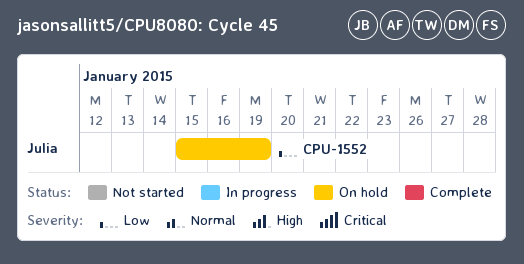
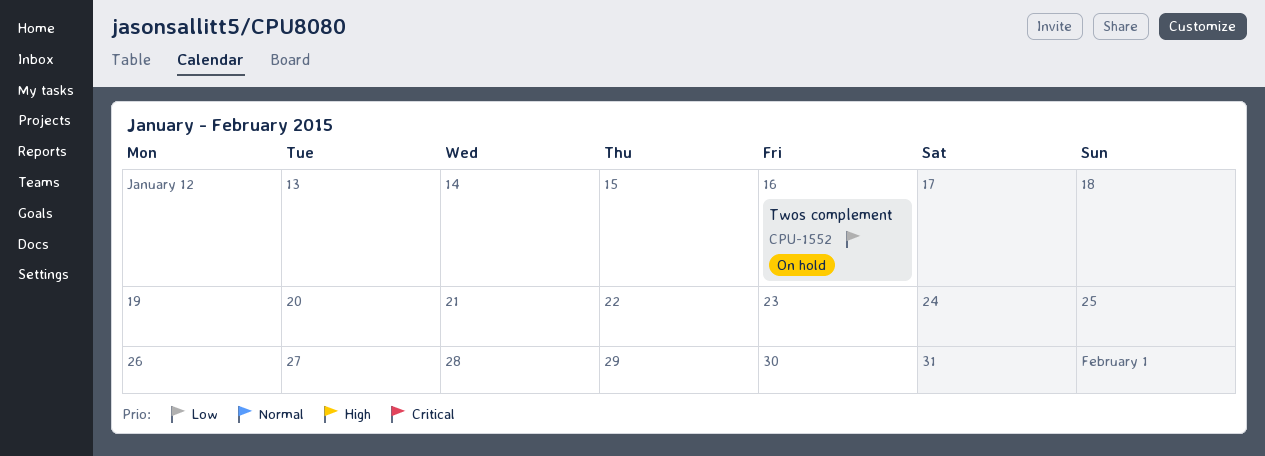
CPU-1552, due: Jan 19 -> Jan 16

